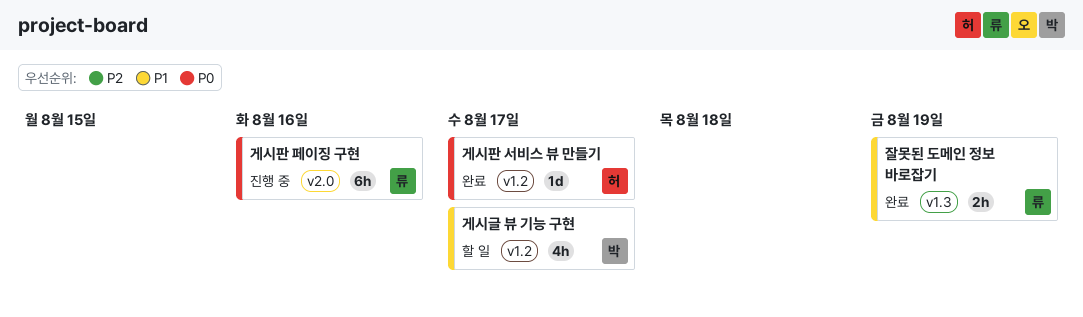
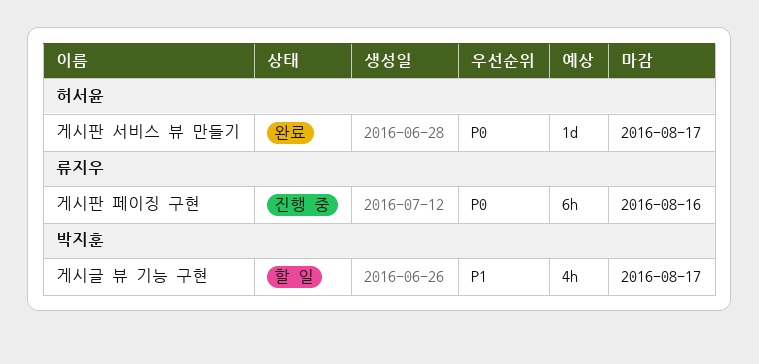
잘못된 도메인 정보 바로잡기: present -> none

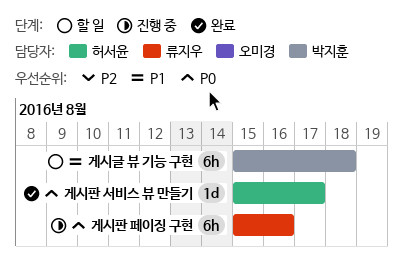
게시글 뷰 기능 구현, estimate: 4h -> 6h
게시글 뷰 기능 구현, due: Aug 17 -> Aug 18

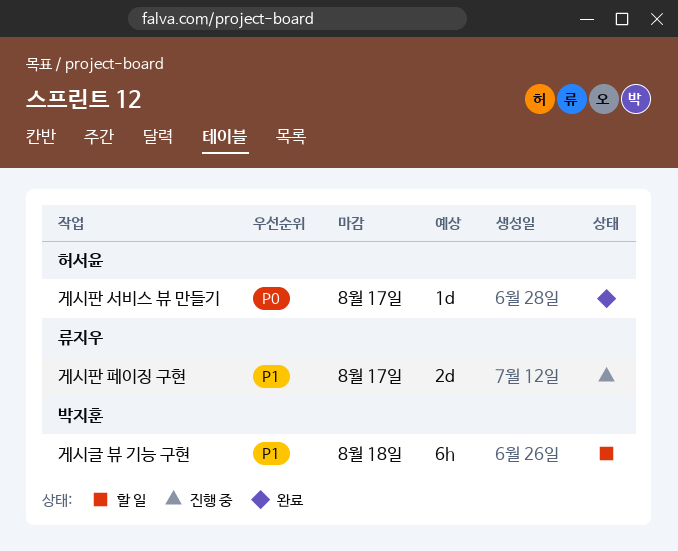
게시판 페이징 구현, priority: P0 -> P1
게시판 페이징 구현, estimate: 6h -> 2d
게시판 페이징 구현, due: Aug 16 -> Aug 17

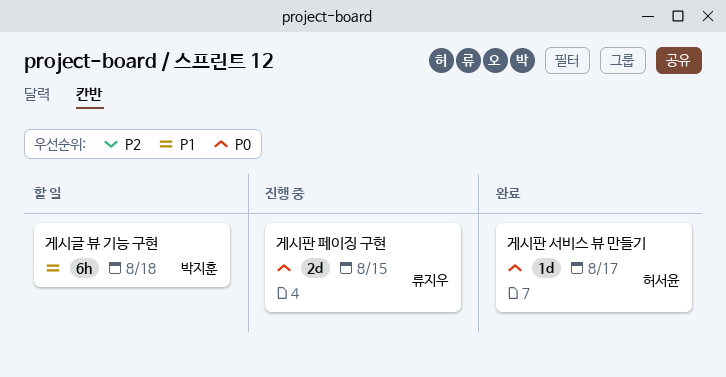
게시판 페이징 구현, priority: P1 -> P0
게시판 페이징 구현, due: Aug 17 -> Aug 15

